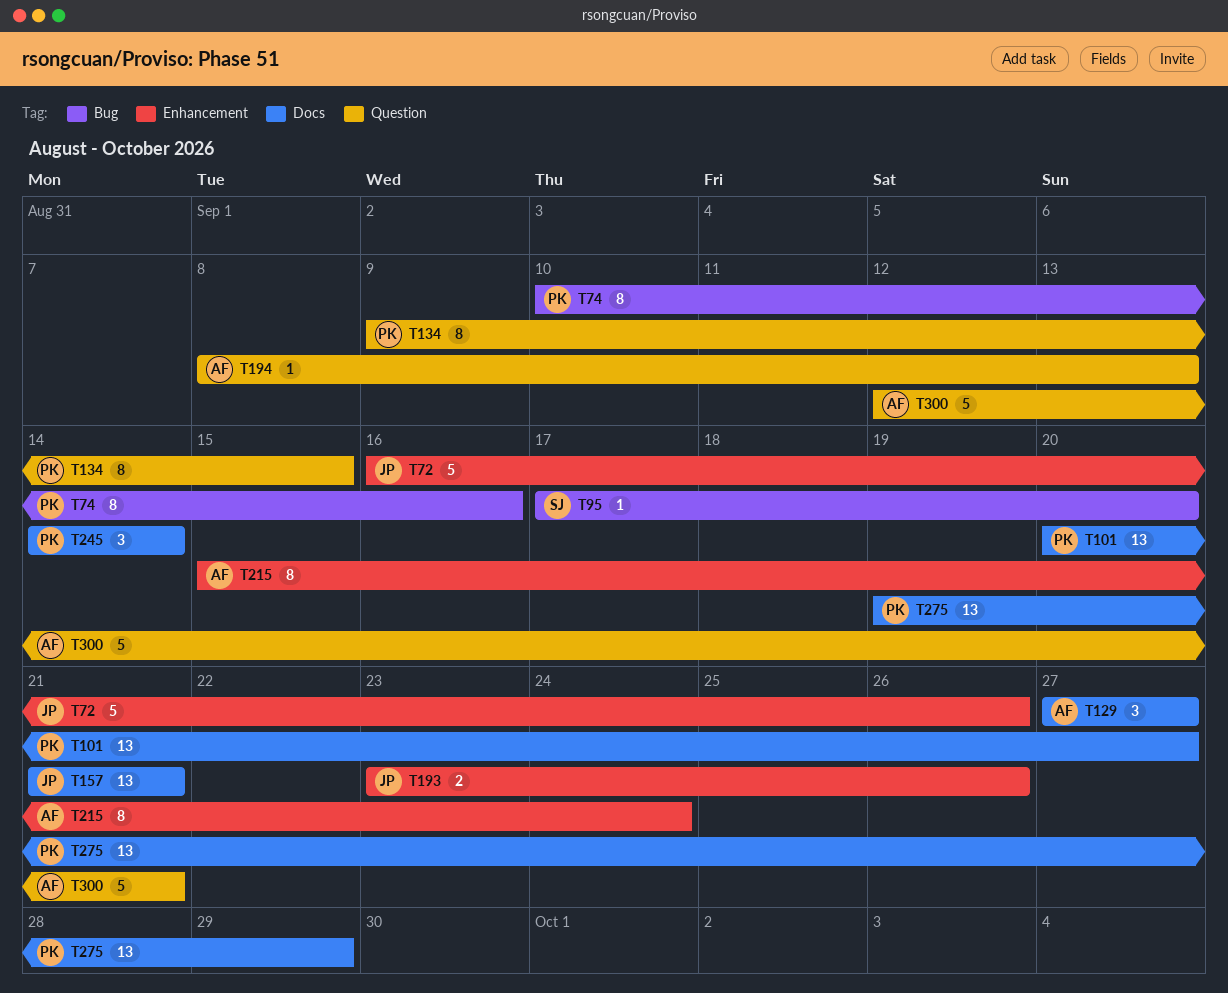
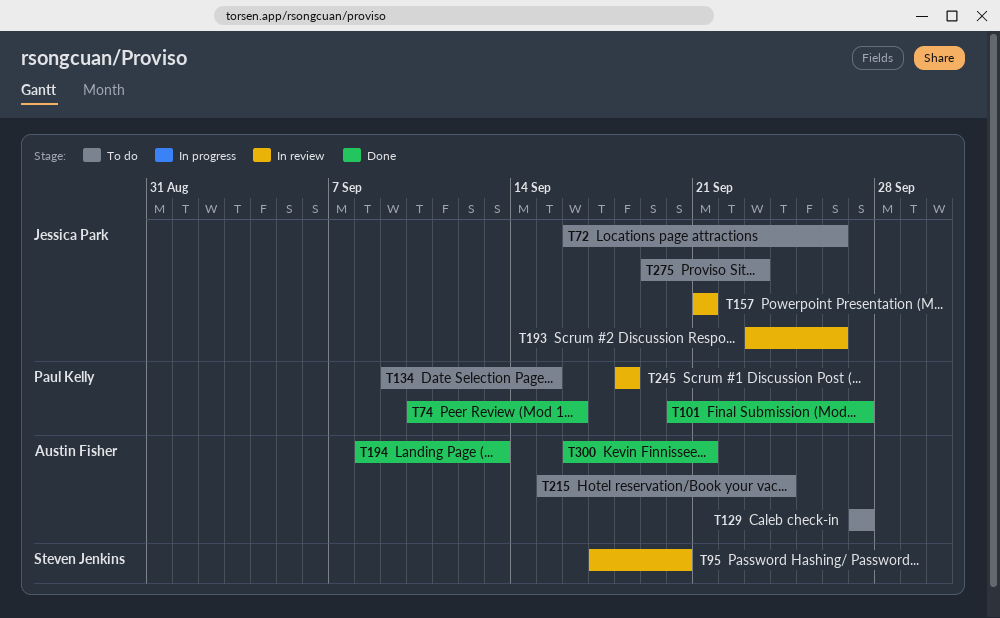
T245, start: Sep 14 -> Sep 18
T245, due: Sep 14 -> Sep 18
T275, owner: Paul Kelly -> Jessica Park
T275, due: Sep 29 -> Sep 23
T300, start: Sep 12 -> Sep 16

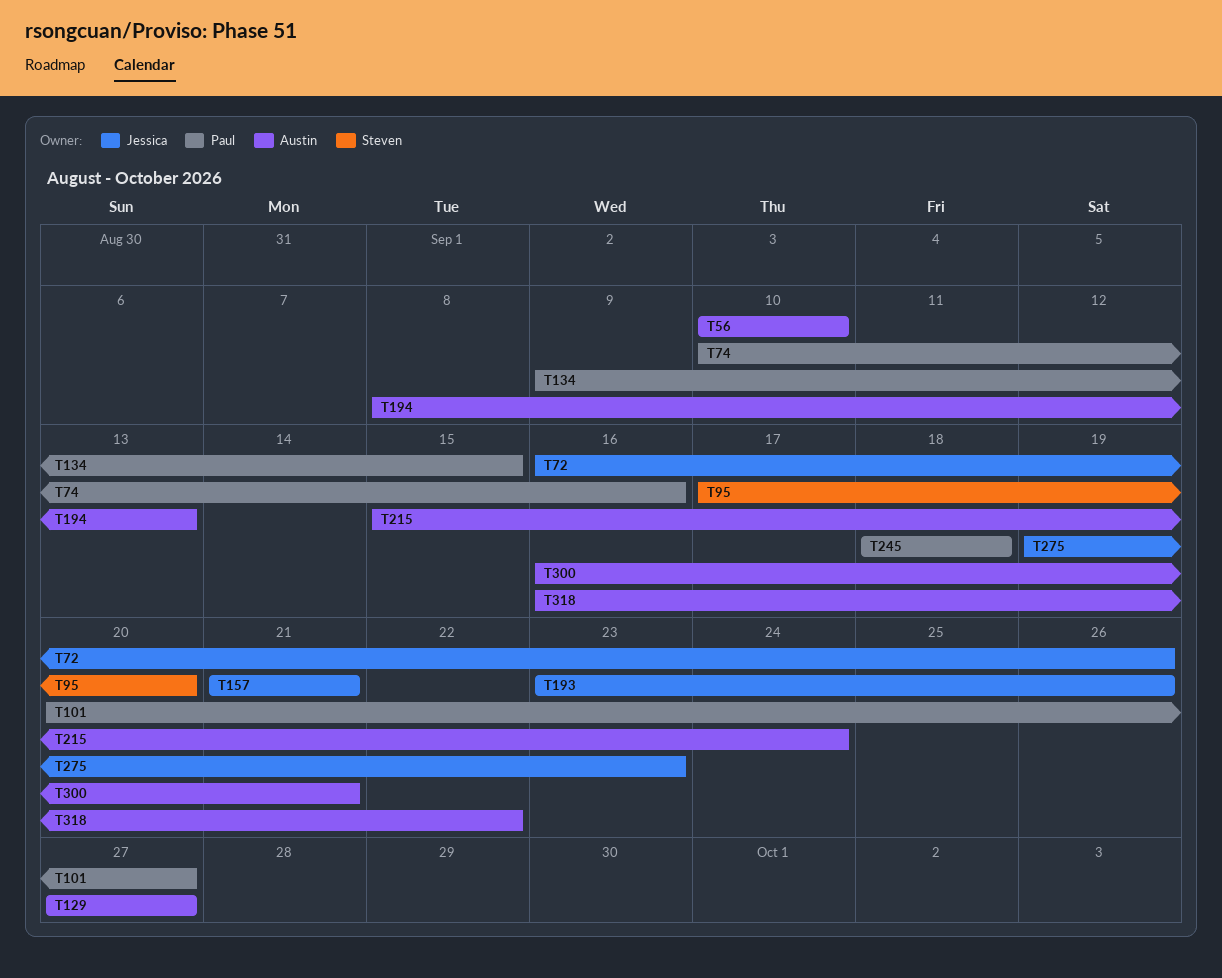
T56: none -> present
T318: none -> present

